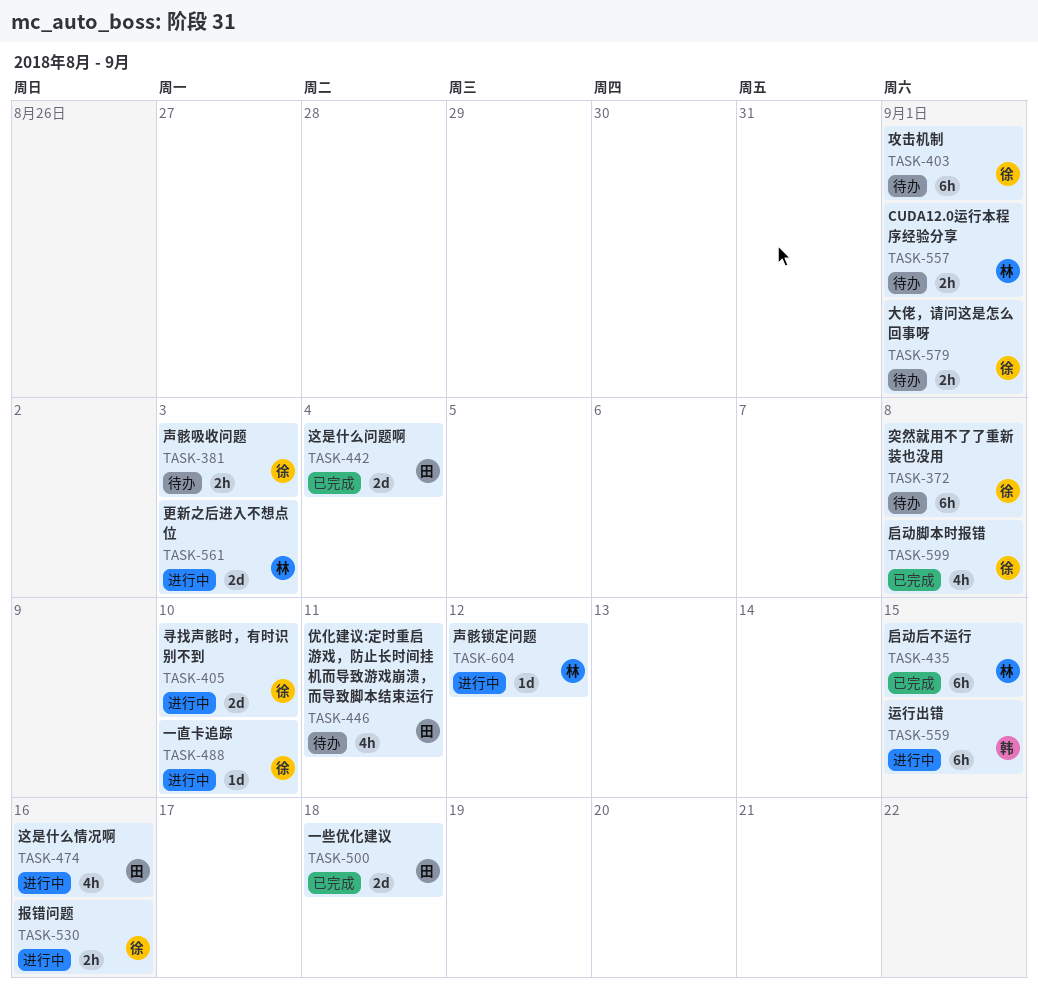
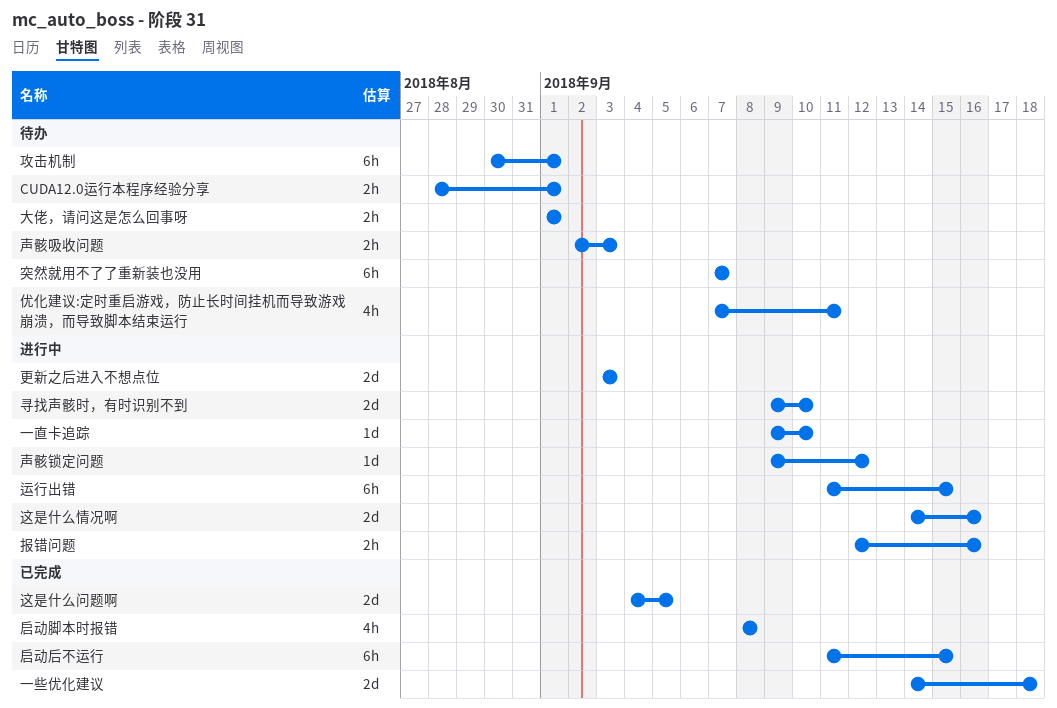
突然就用不了了重新装也没用, due: Sep 8 -> Sep 7
这是什么情况啊, estimate: 4h -> 2d
这是什么问题啊, due: Sep 4 -> Sep 5

